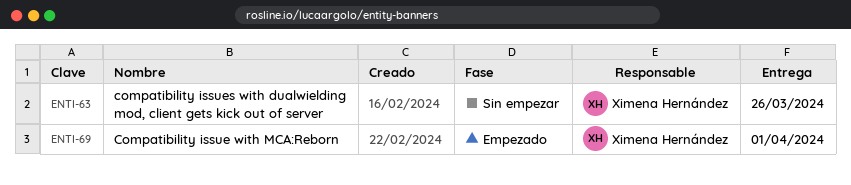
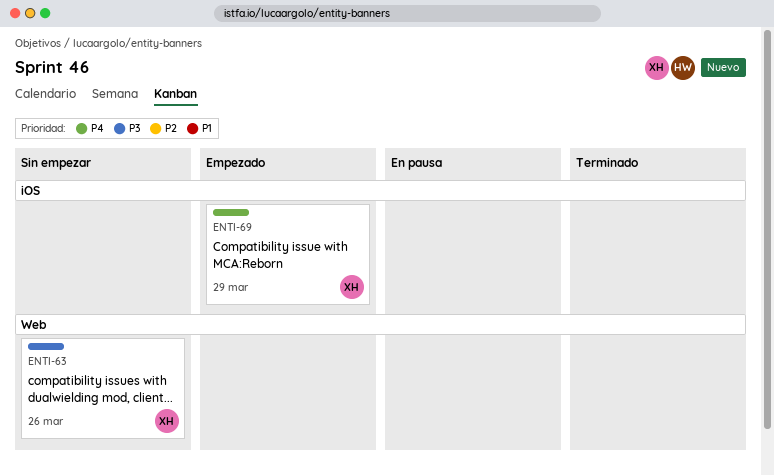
ENTI-69, due: Apr 1 -> Mar 29

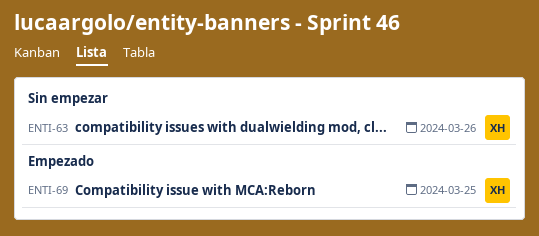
ENTI-69, due: Mar 29 -> Mar 25

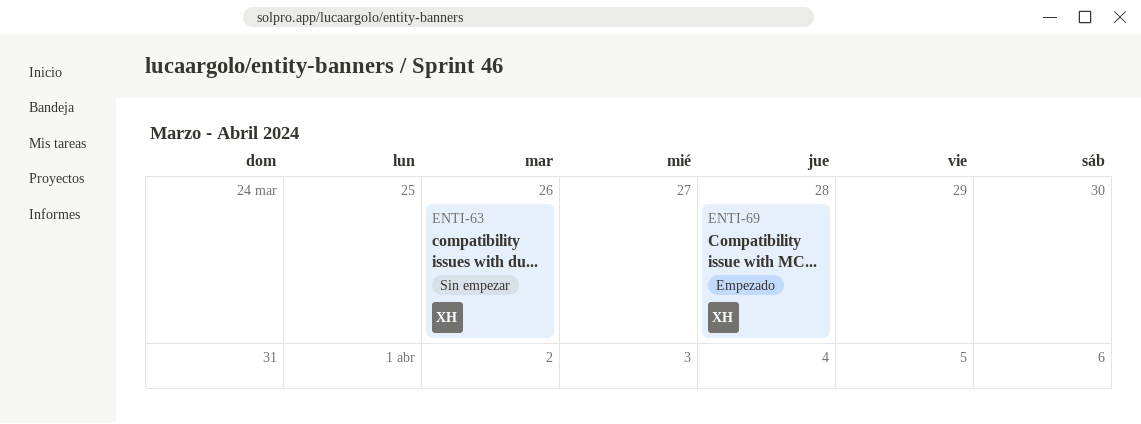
ENTI-69, due: Mar 25 -> Mar 28

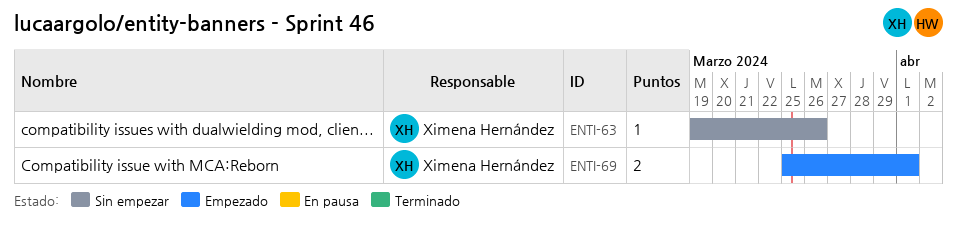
ENTI-69, due: Mar 28 -> Apr 1

